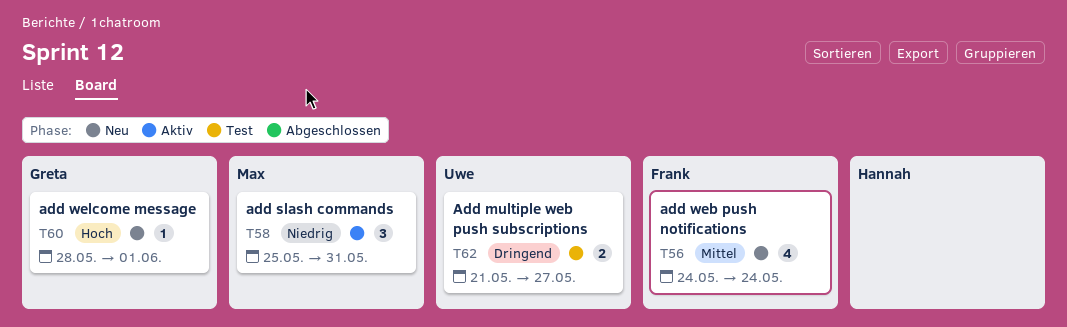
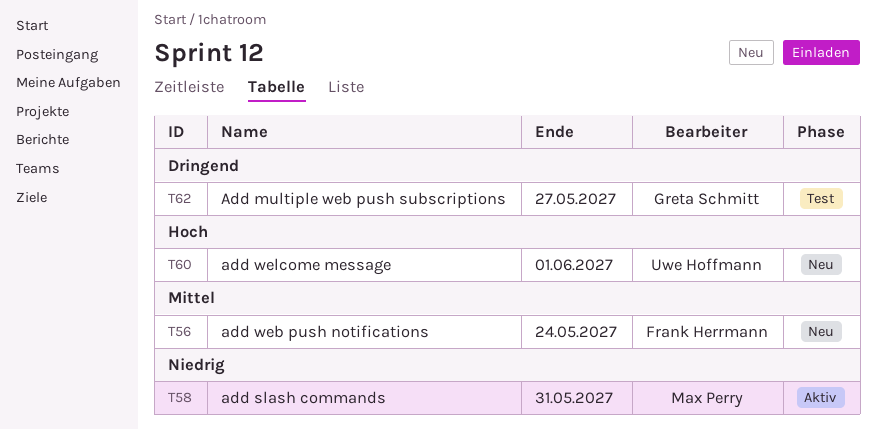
T60, owner: Greta Schmitt -> Uwe Hoffmann
T62, owner: Uwe Hoffmann -> Greta Schmitt

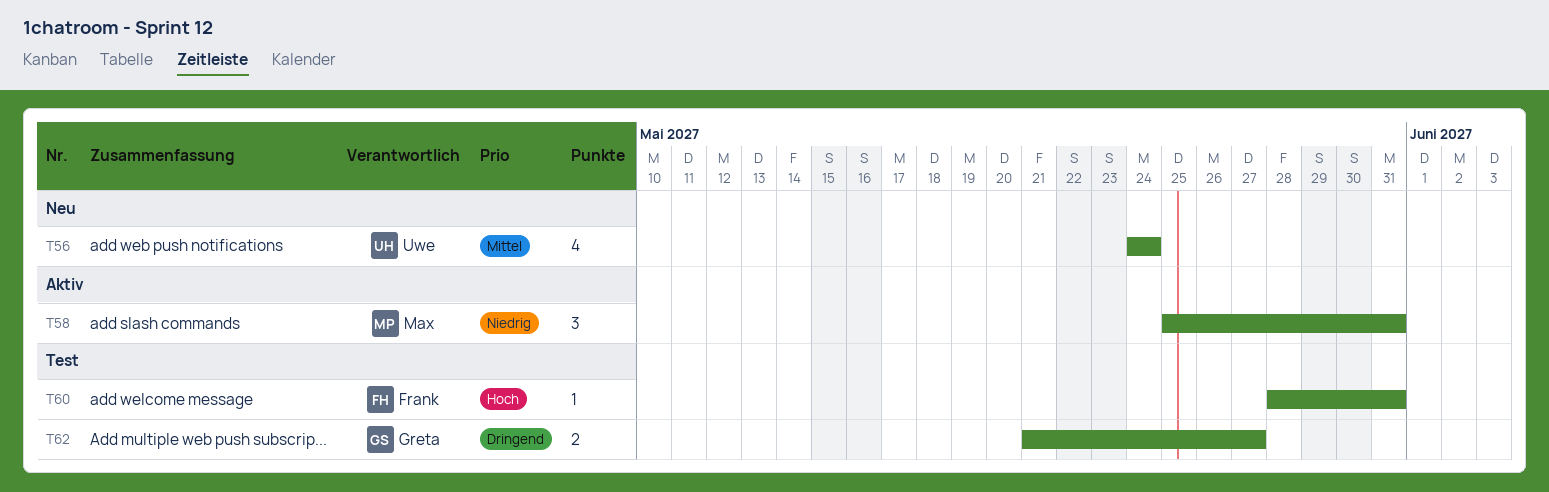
T56, owner: Frank Herrmann -> Uwe Hoffmann
T60, status: Neu -> Test
T60, owner: Uwe Hoffmann -> Frank Herrmann
T60, due: Jun 1 -> May 31

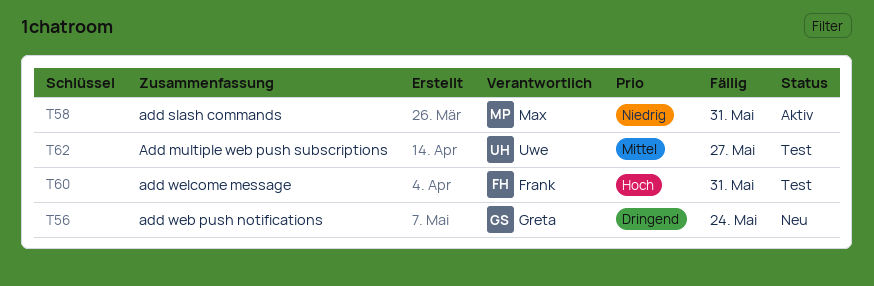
T56, owner: Uwe -> Greta
T56, priority: Mittel -> Dringend
T62, owner: Greta -> Uwe
T62, priority: Dringend -> Mittel

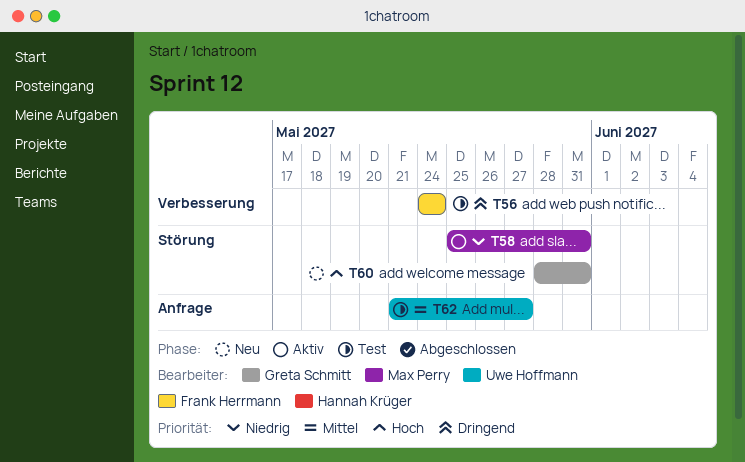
T56, status: Neu -> Test
T56, owner: Greta Schmitt -> Frank Herrmann
T60, status: Test -> Neu
T60, owner: Frank Herrmann -> Greta Schmitt

